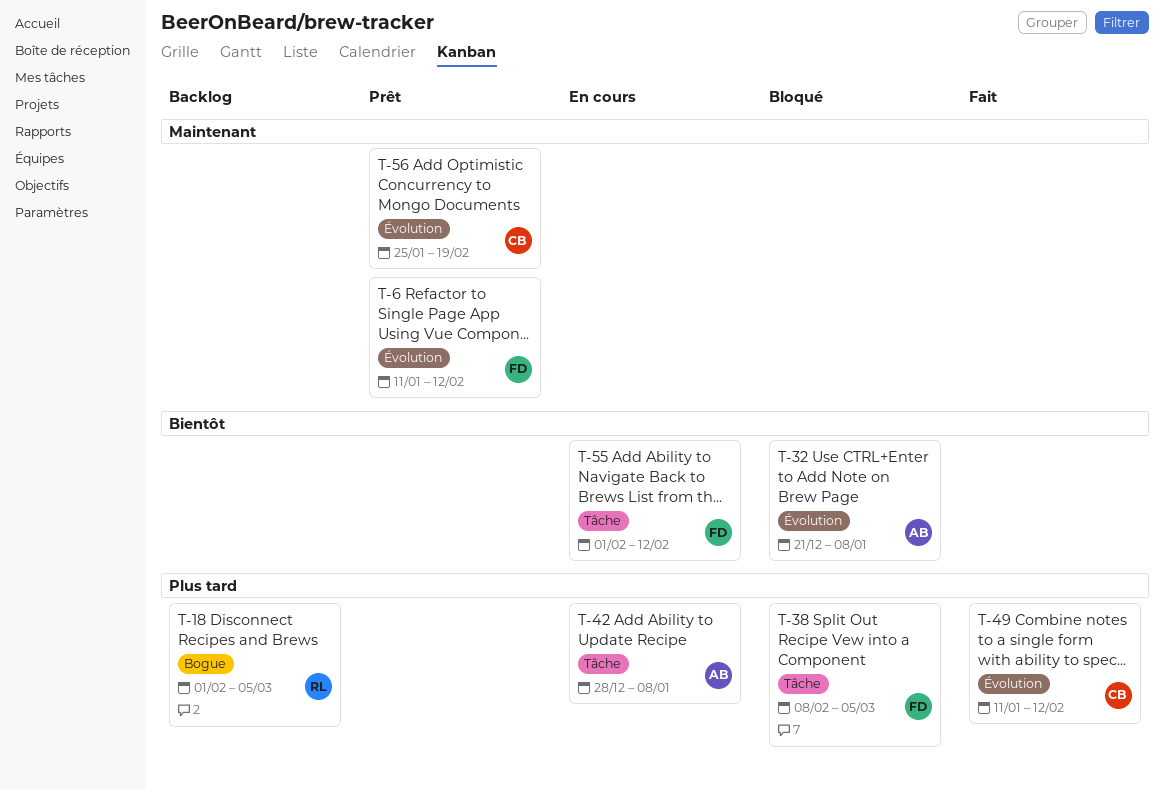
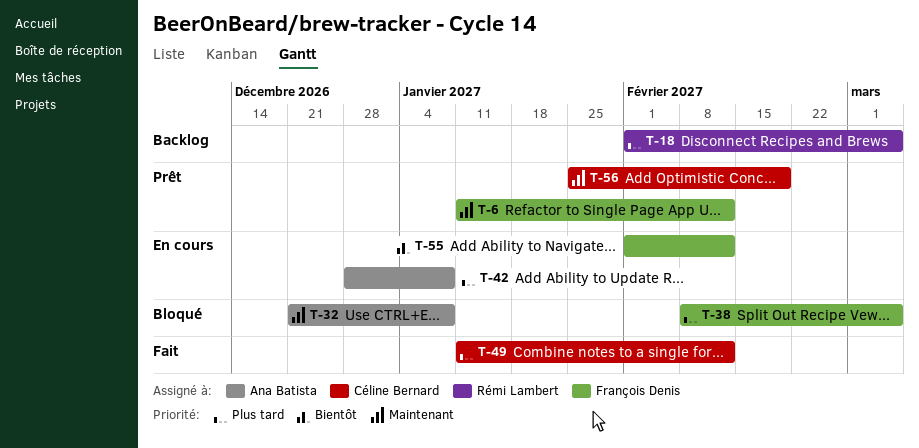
T-32, priority: Bientôt -> Maintenant

